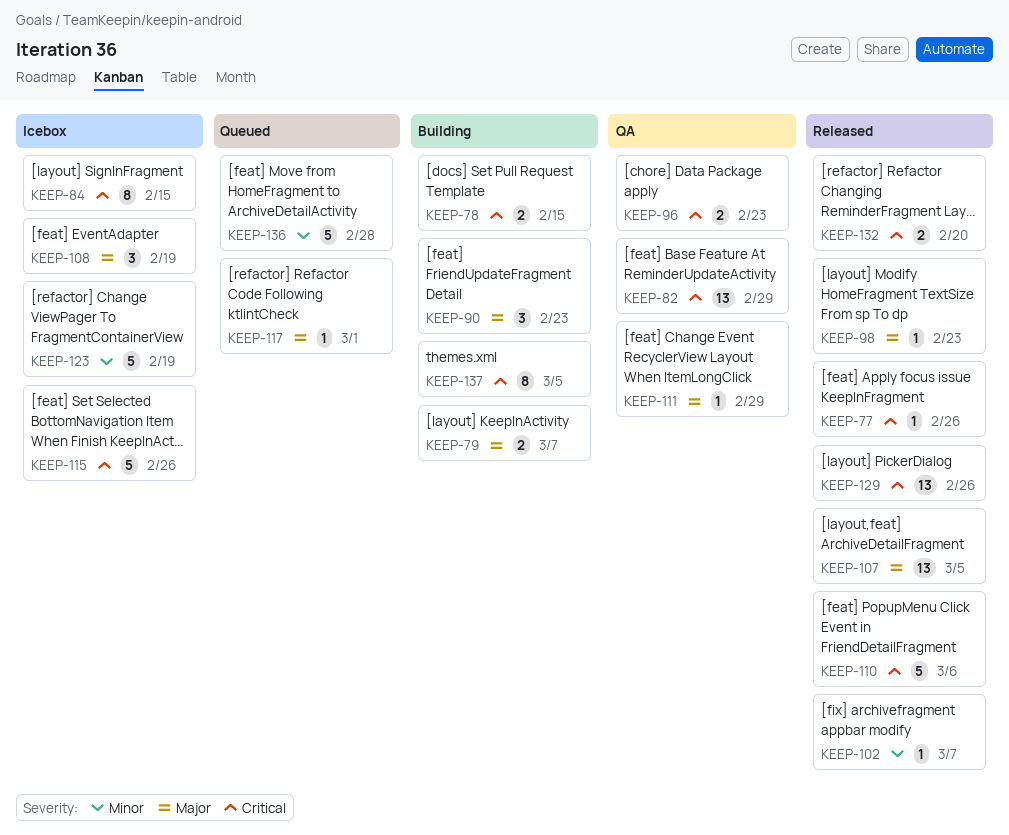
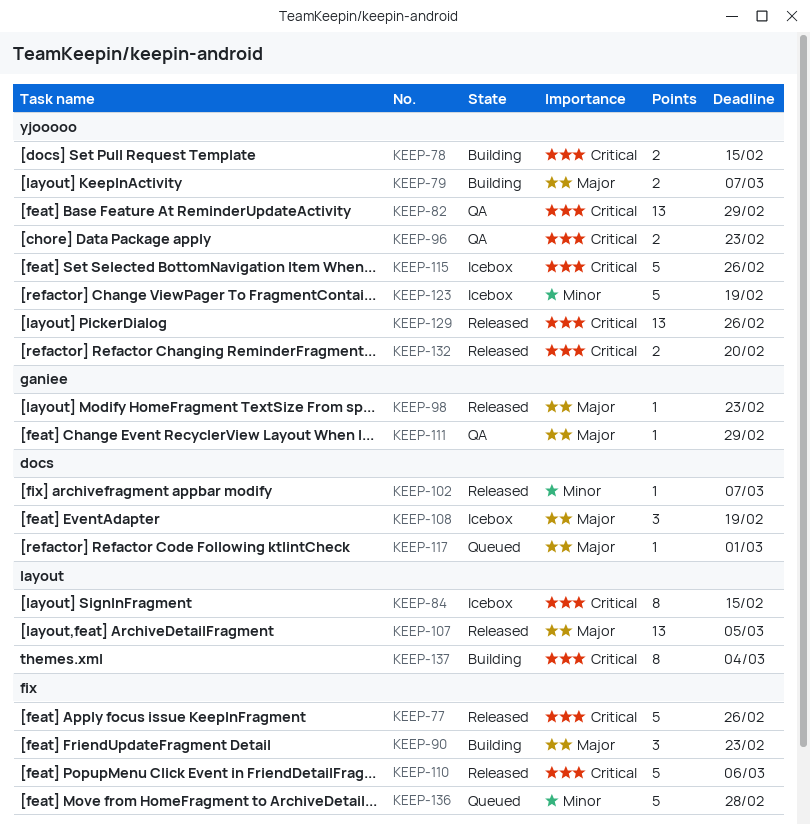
KEEP-77, estimate: 1 -> 5
KEEP-137, due: Mar 5 -> Mar 4

